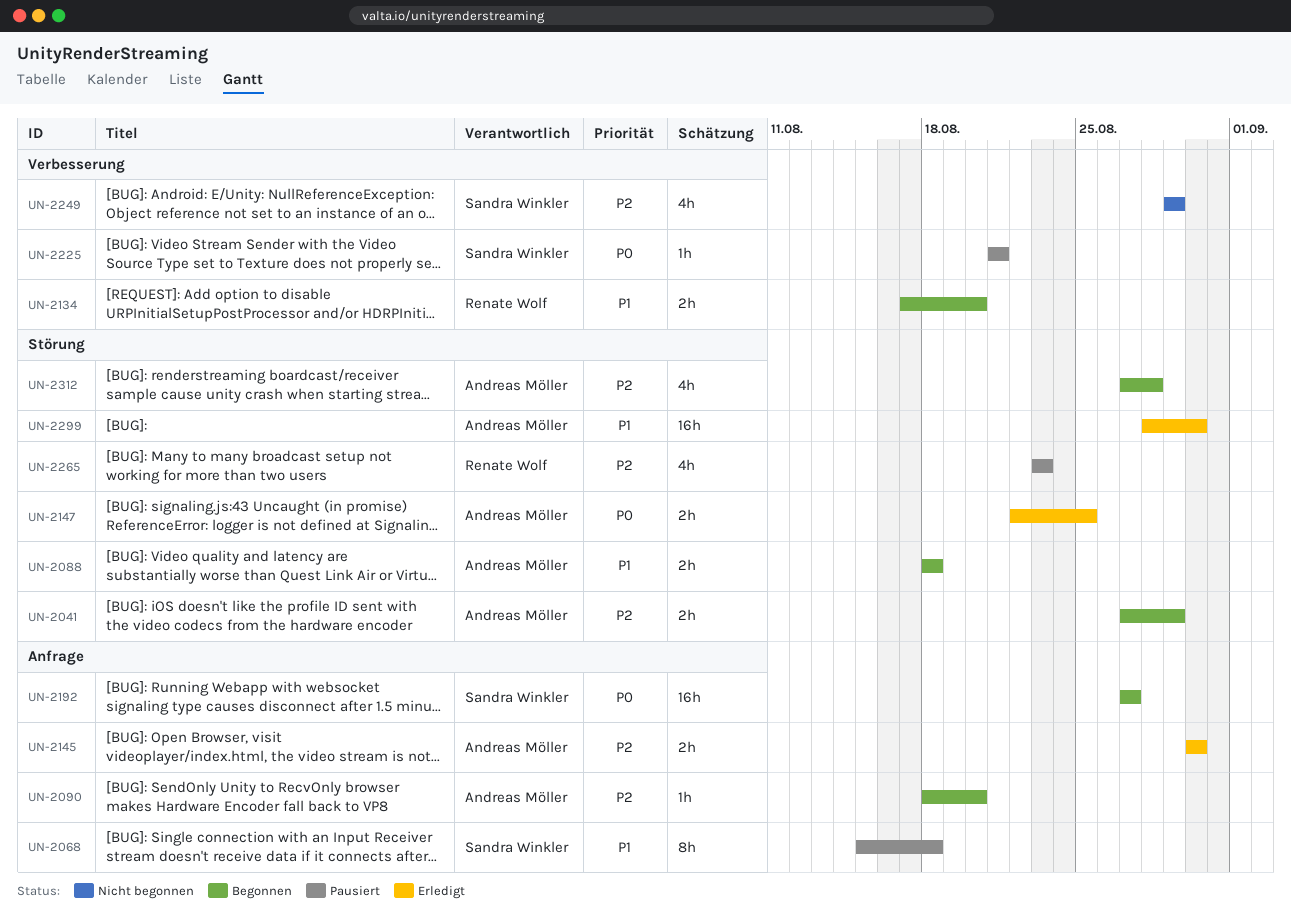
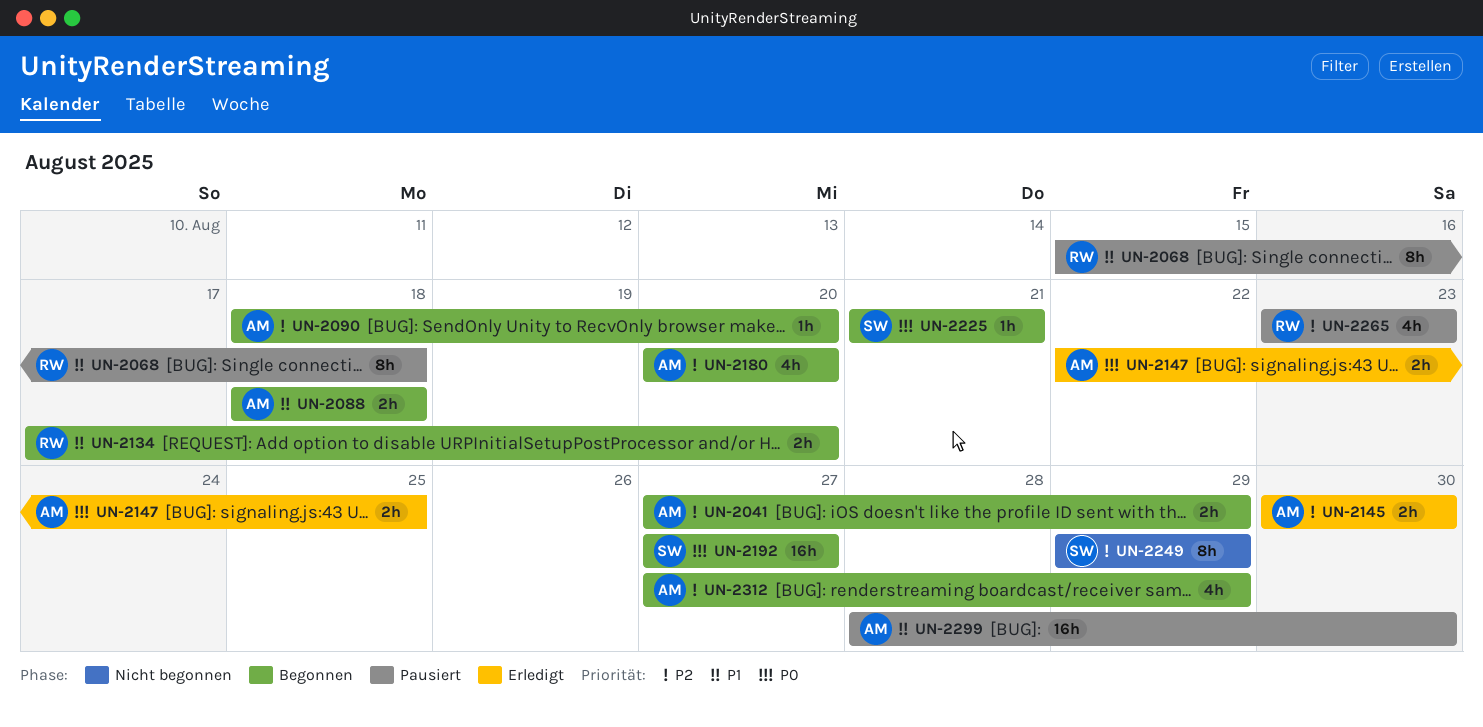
UN-2068, owner: Sandra Winkler -> Renate Wolf
UN-2180: none -> present
UN-2225, status: Pausiert -> Begonnen
UN-2249, estimate: 4h -> 8h
UN-2299, status: Erledigt -> Pausiert
UN-2312, due: Aug 28 -> Aug 29

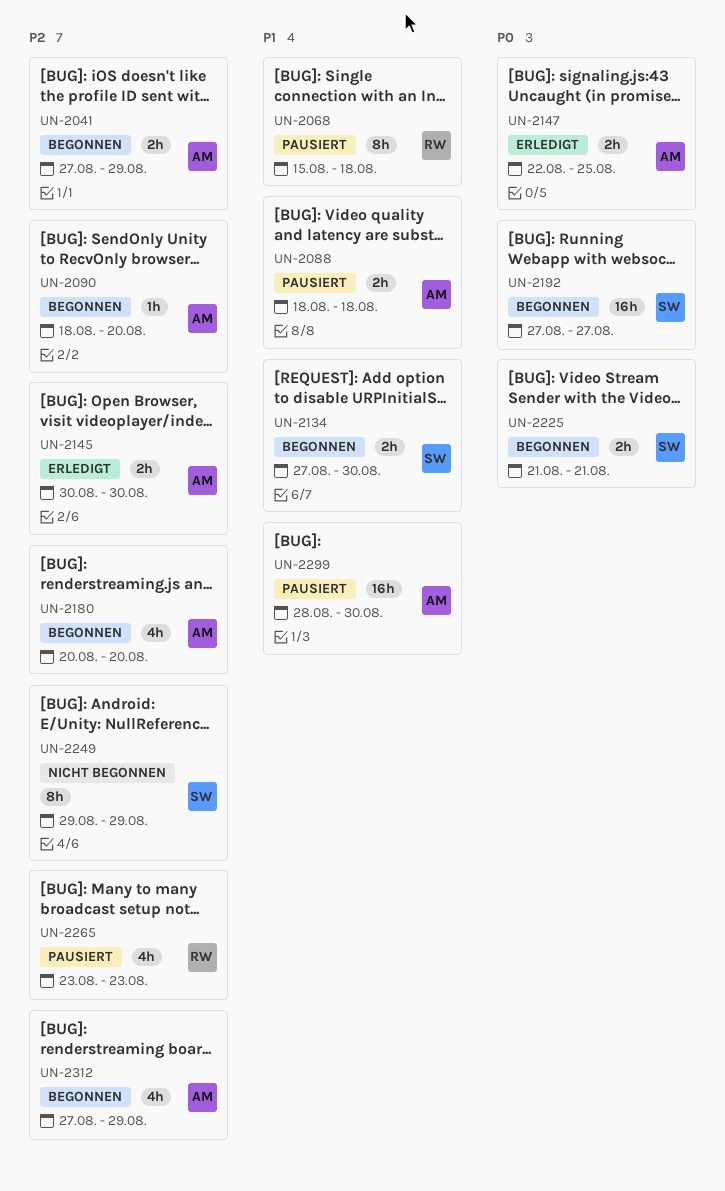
UN-2088, status: Begonnen -> Pausiert
UN-2134, owner: RW -> SW
UN-2134, start: Aug 17 -> Aug 27
UN-2134, due: Aug 20 -> Aug 30
UN-2225, estimate: 1h -> 2h

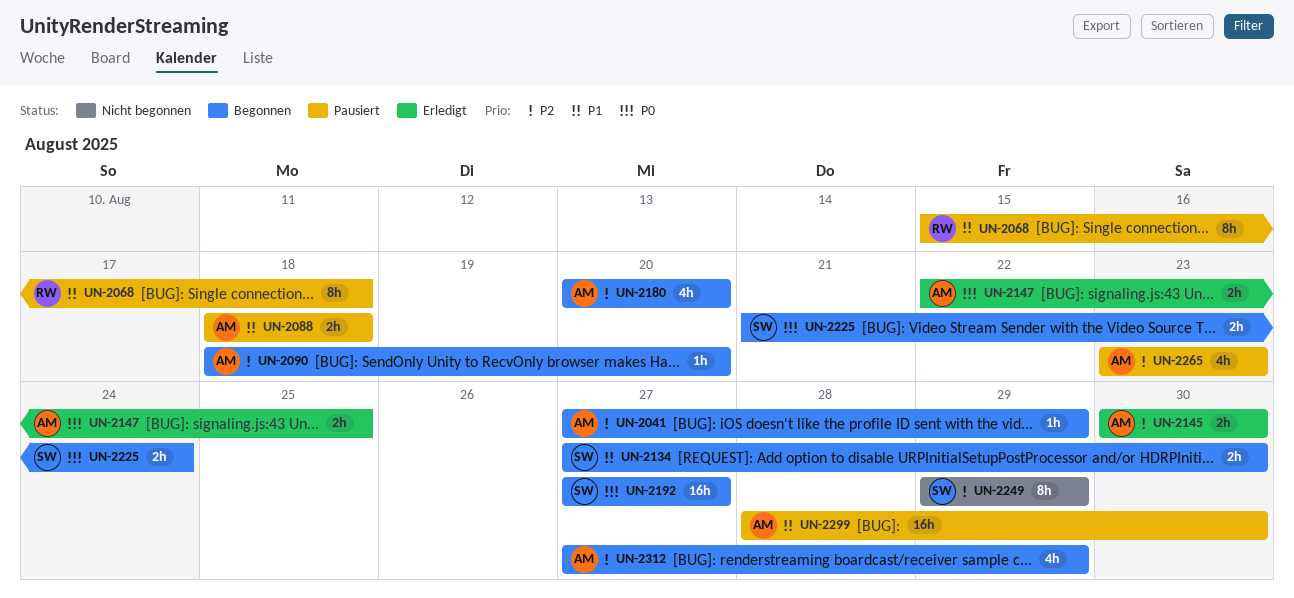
UN-2041, estimate: 2h -> 1h
UN-2225, due: Aug 21 -> Aug 24
UN-2265, owner: RW -> AM

